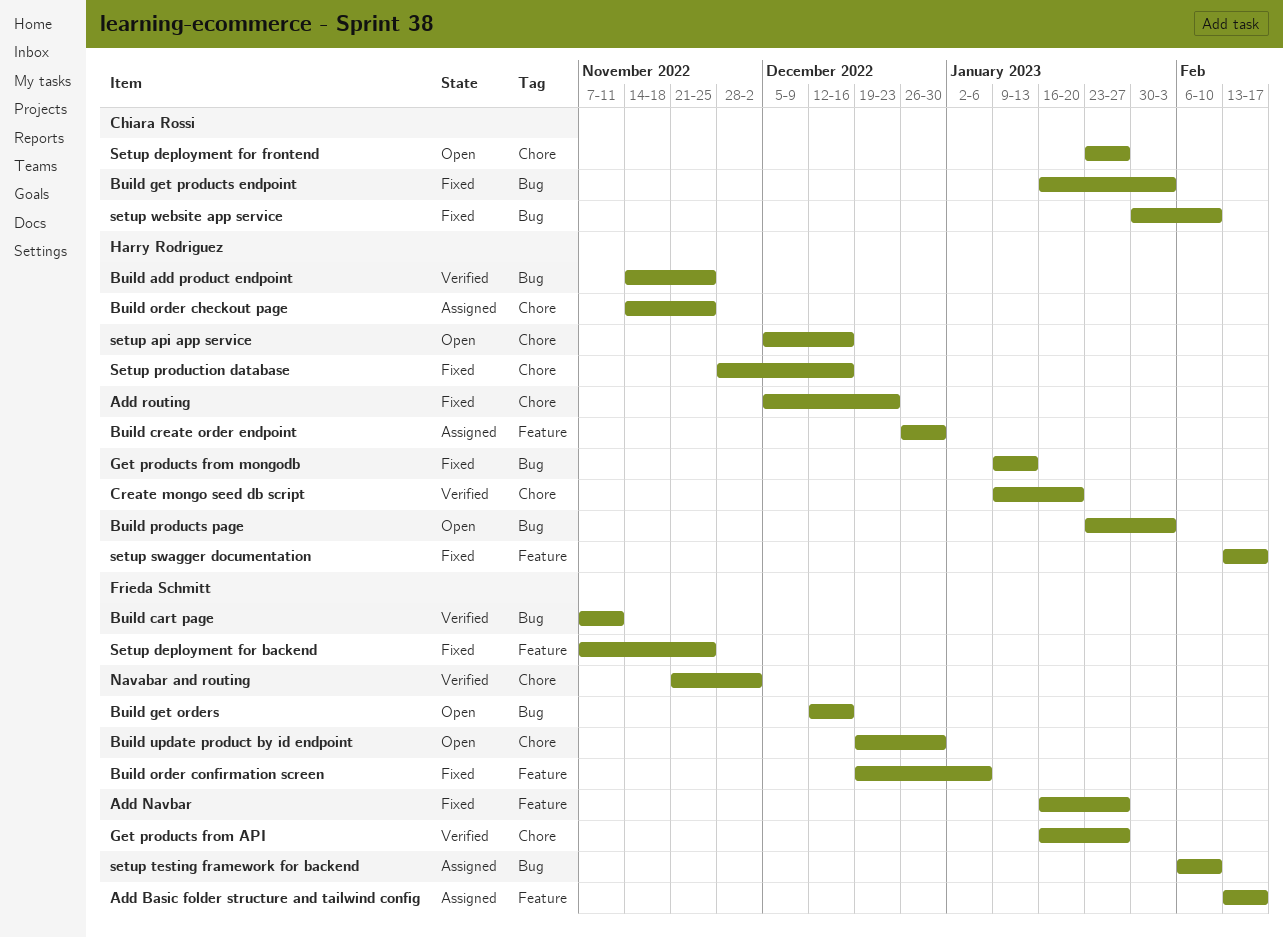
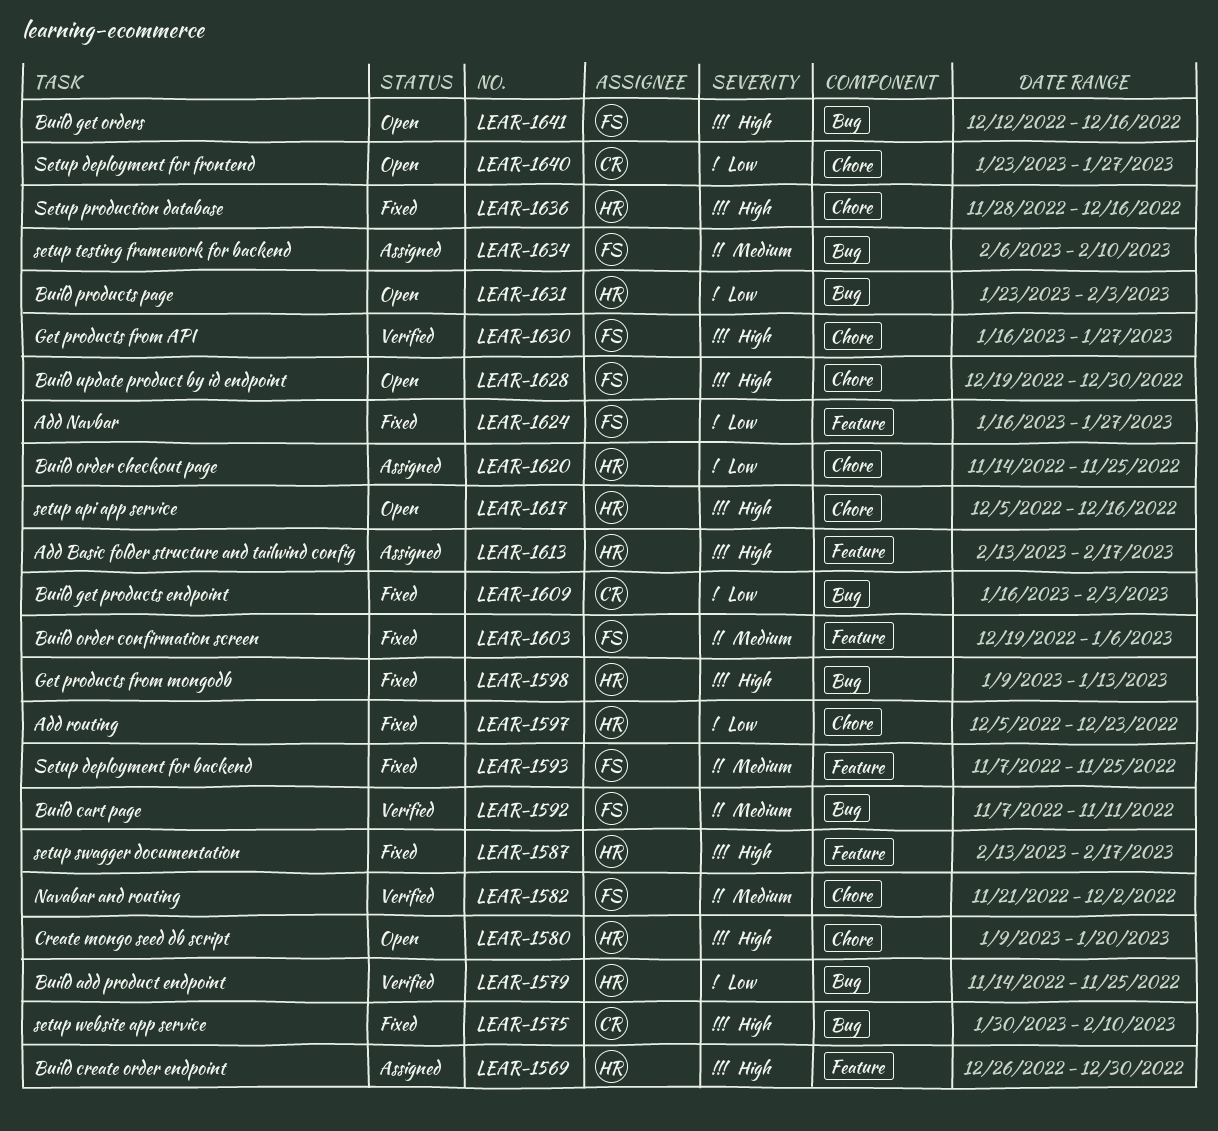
Add Basic folder structure and tailwind config, owner: Frieda Schmitt -> Harry Rodriguez
Create mongo seed db script, status: Verified -> Open

